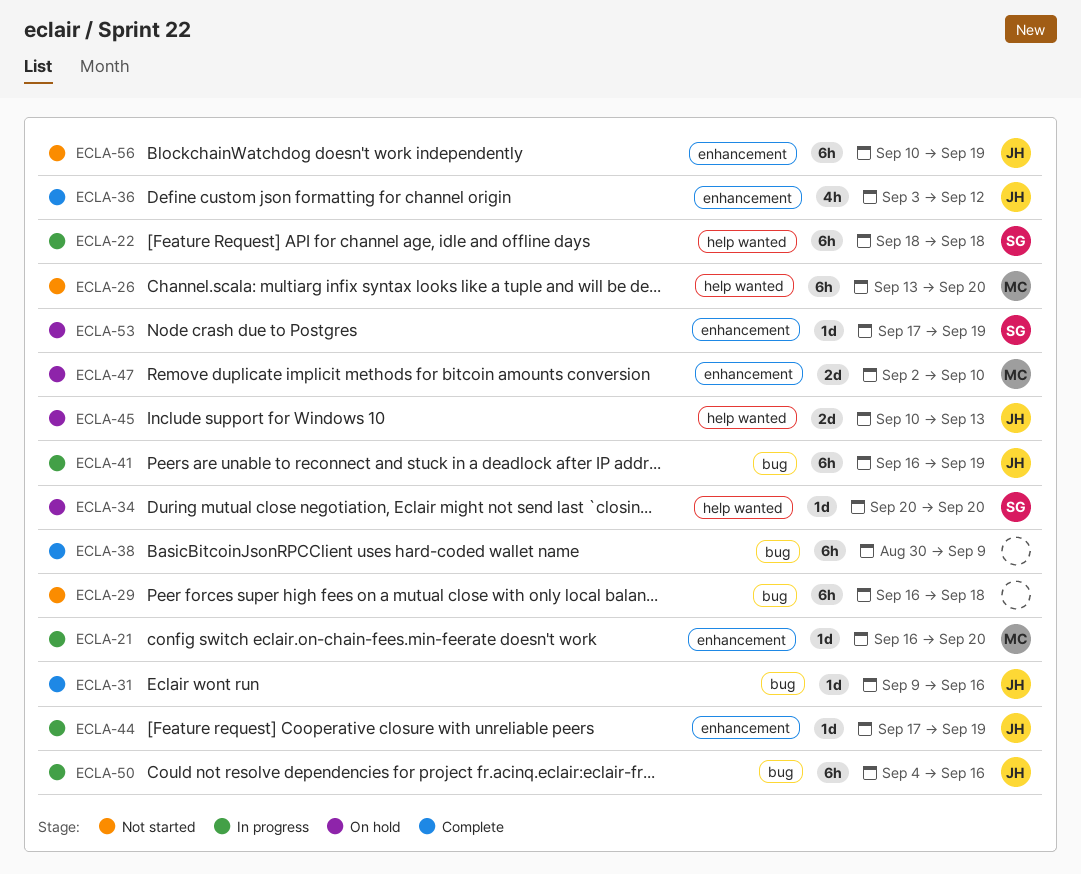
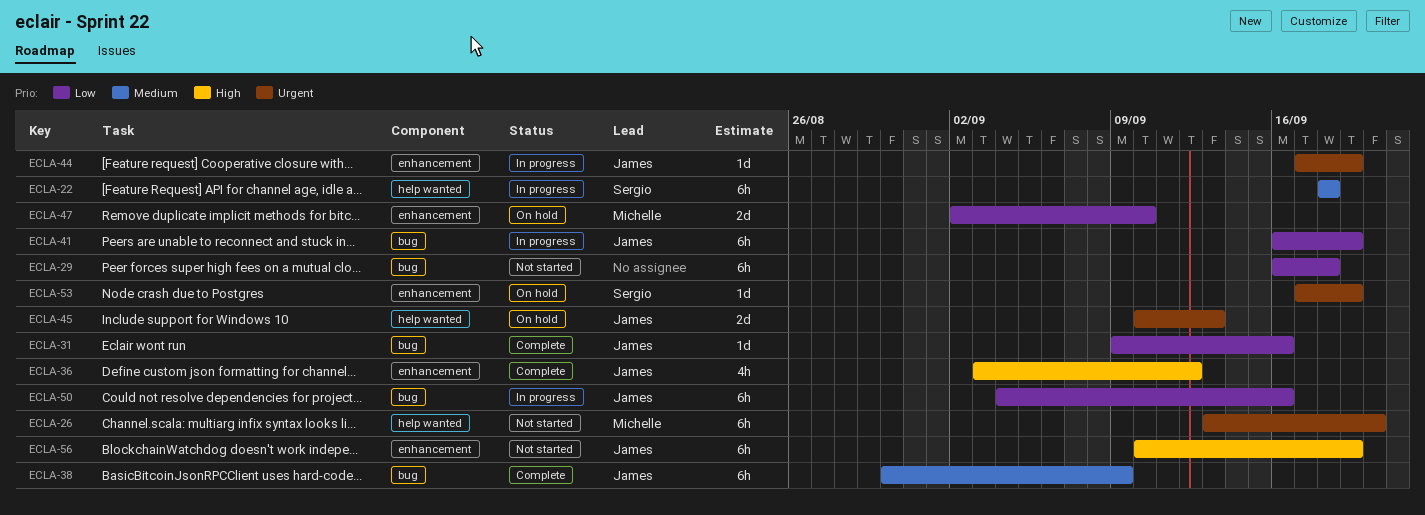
ECLA-21: present -> none
ECLA-34: present -> none
ECLA-38, owner: none -> James

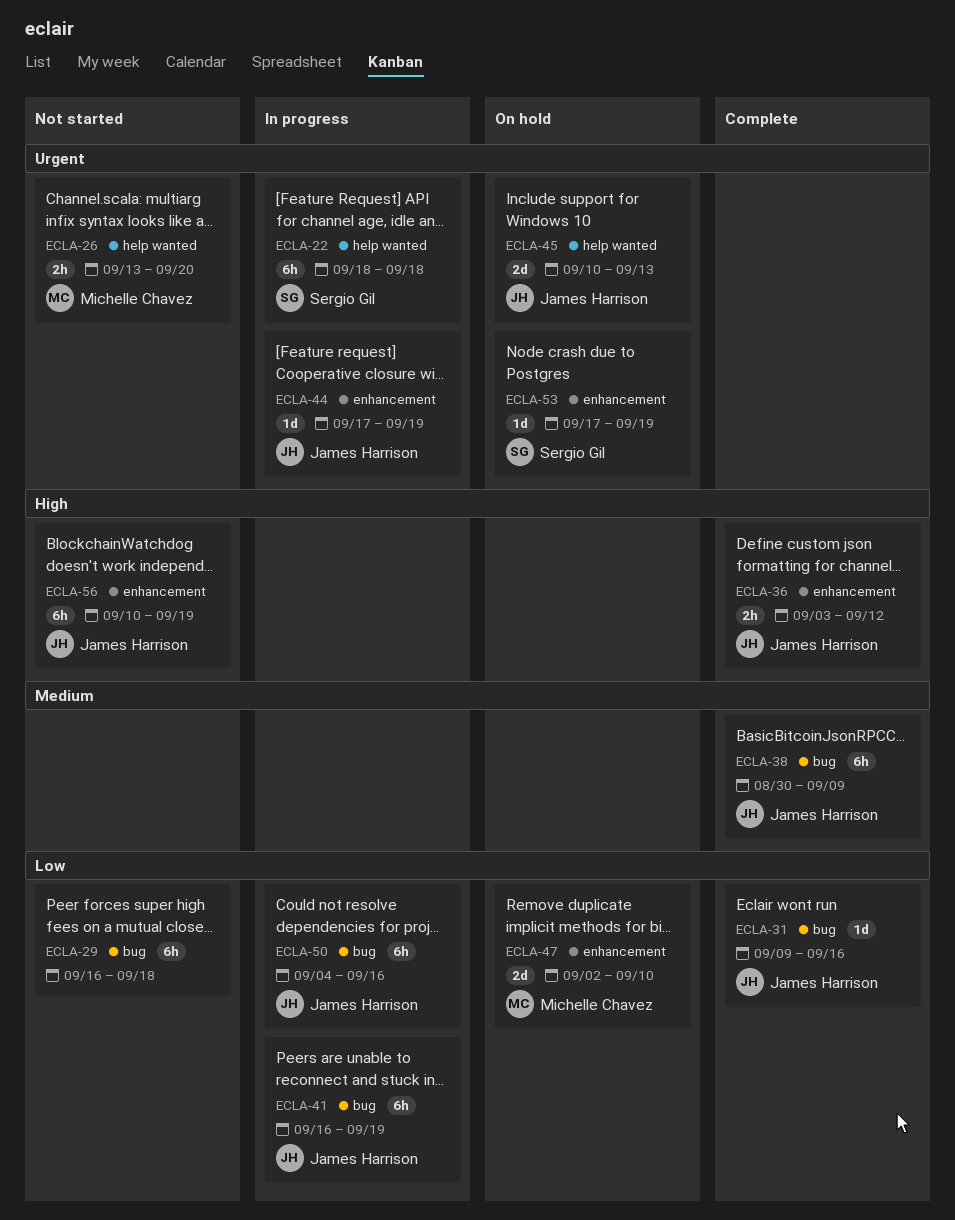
ECLA-22, priority: Medium -> Urgent
ECLA-26, estimate: 6h -> 2h
ECLA-36, estimate: 4h -> 2h

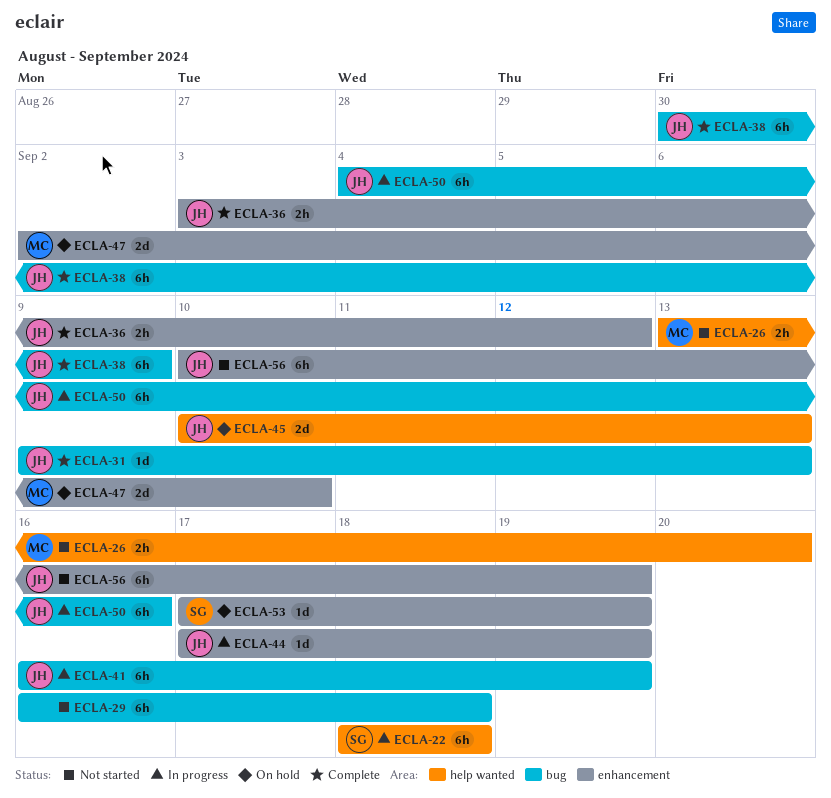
ECLA-31, due: Sep 16 -> Sep 13

